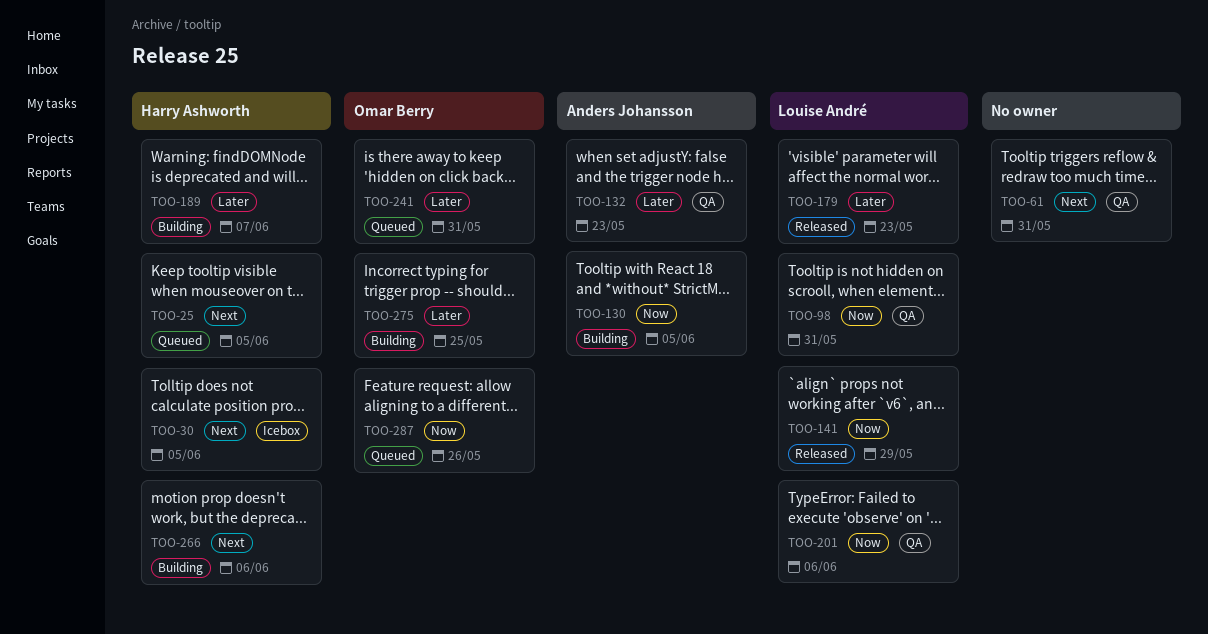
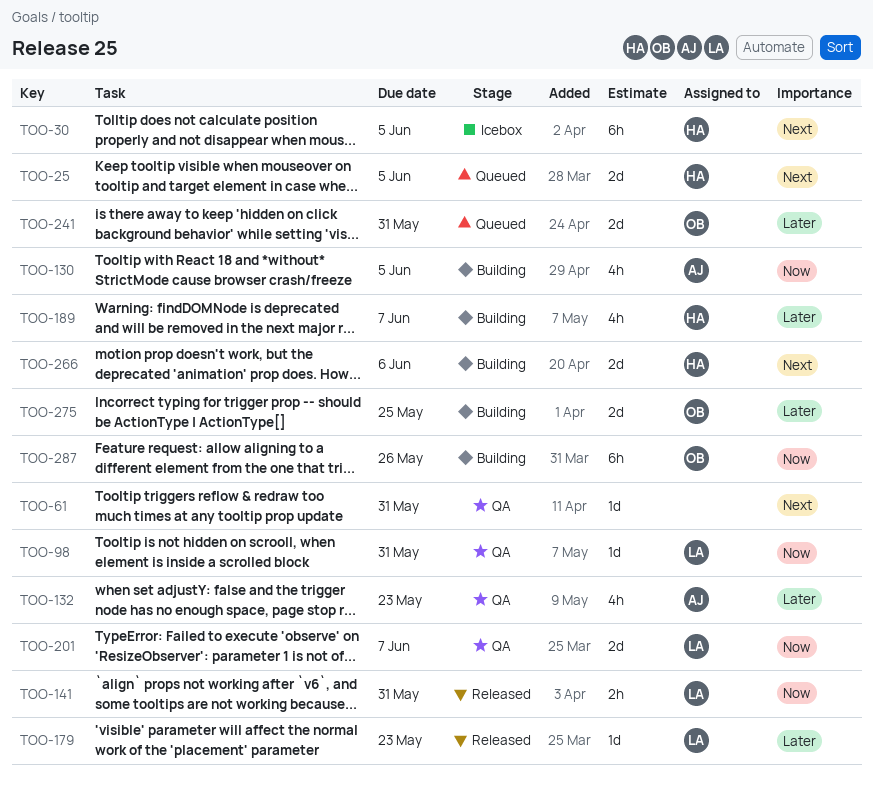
TOO-141, due: May 29 -> May 31
TOO-201, due: Jun 6 -> Jun 7
TOO-287, status: Queued -> Building

